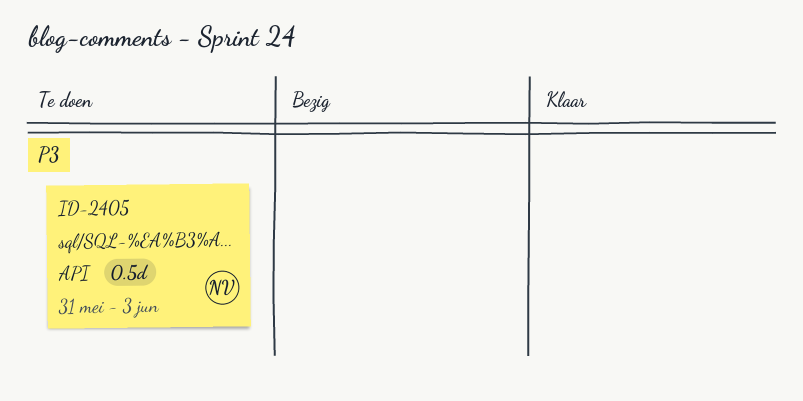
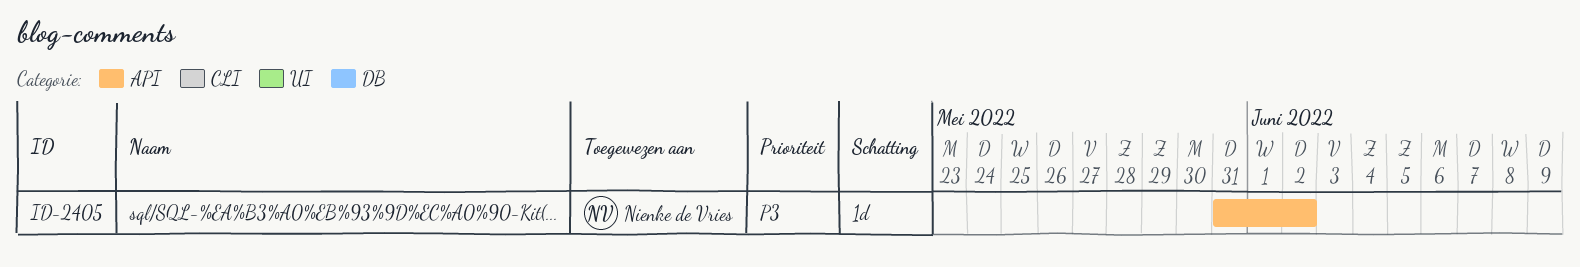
ID-2405, estimate: 0.5d -> 1d
ID-2405, due: Jun 3 -> Jun 2

